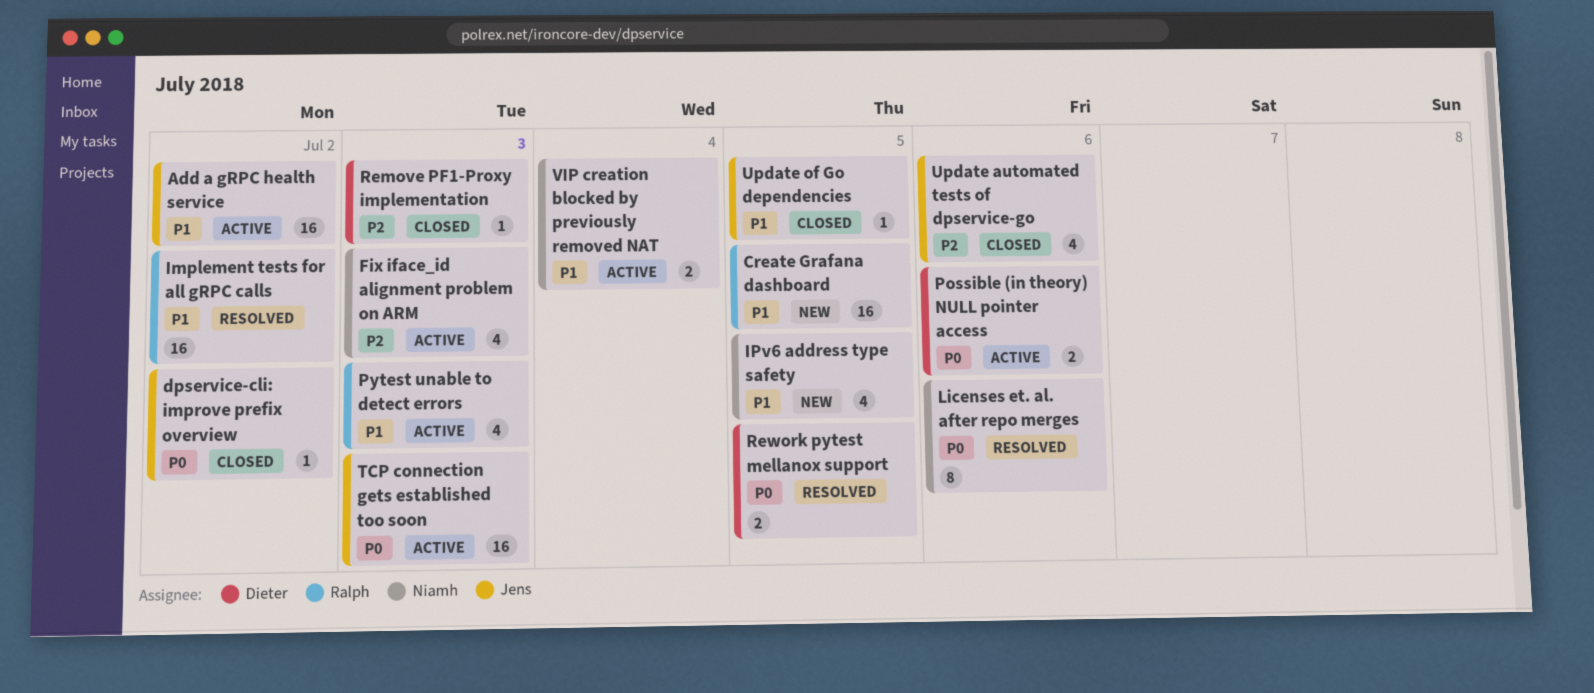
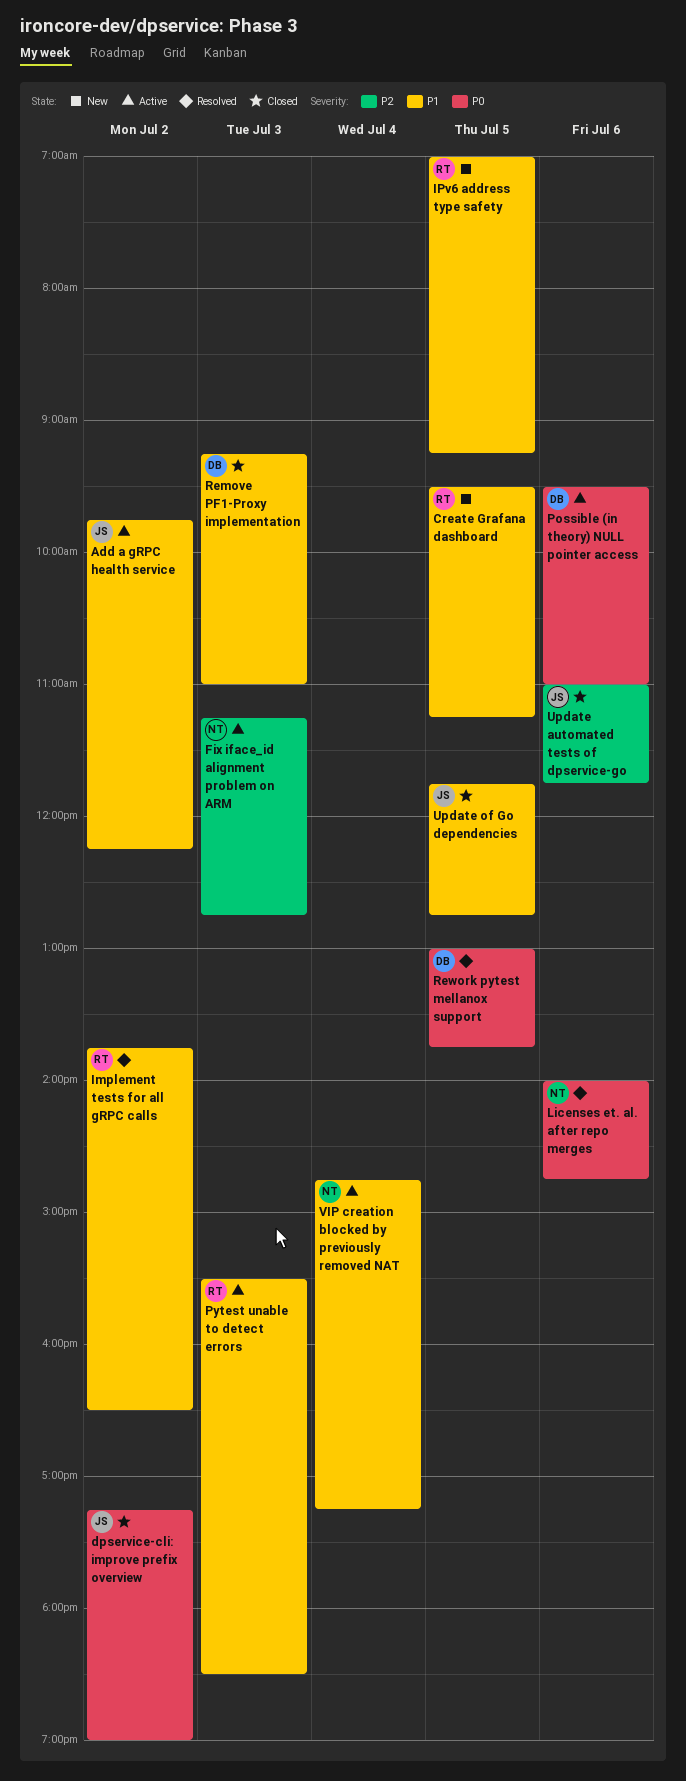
IPv6 address type safety, owner: Niamh -> Ralph
Remove PF1-Proxy implementation, priority: P2 -> P1
TCP connection gets established too soon: present -> none

